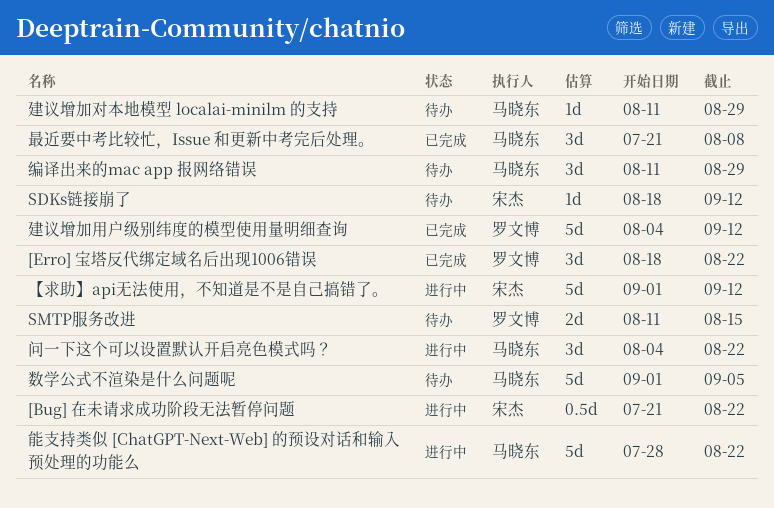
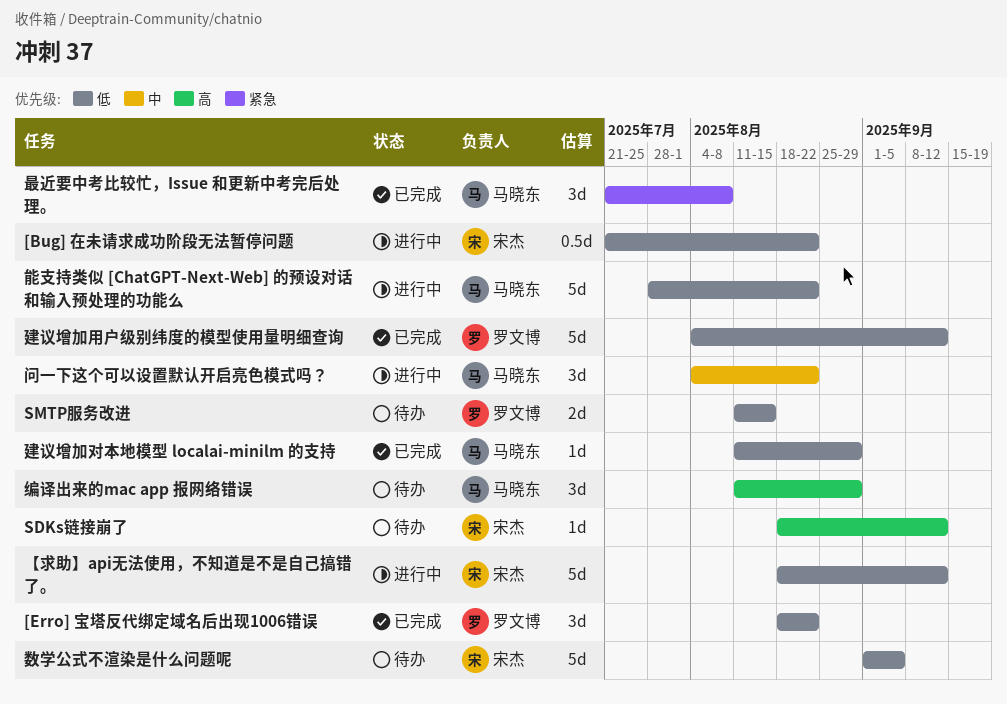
【求助】api无法使用，不知道是不是自己搞错了。, start: Sep 1 -> Aug 18
建议增加对本地模型 localai-minilm 的支持, status: 待办 -> 已完成
数学公式不渲染是什么问题呢, owner: 马晓东 -> 宋杰

